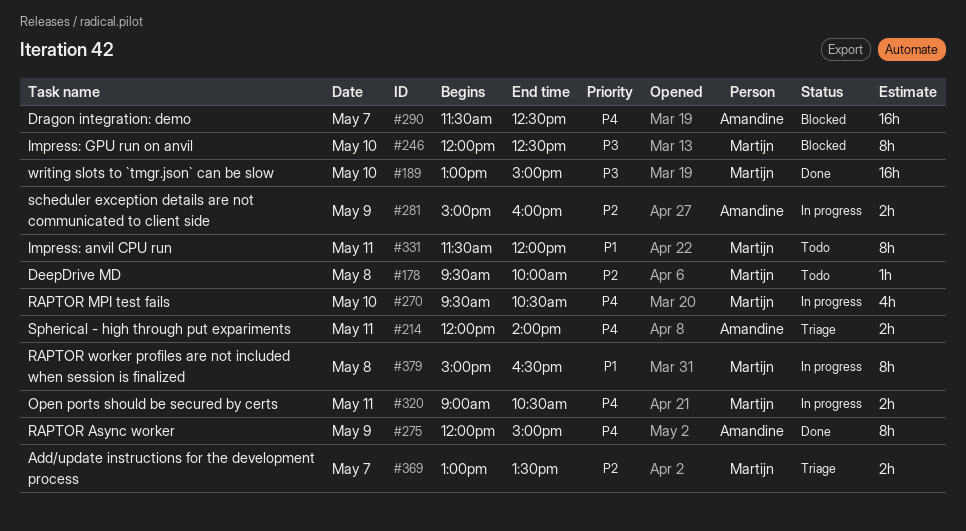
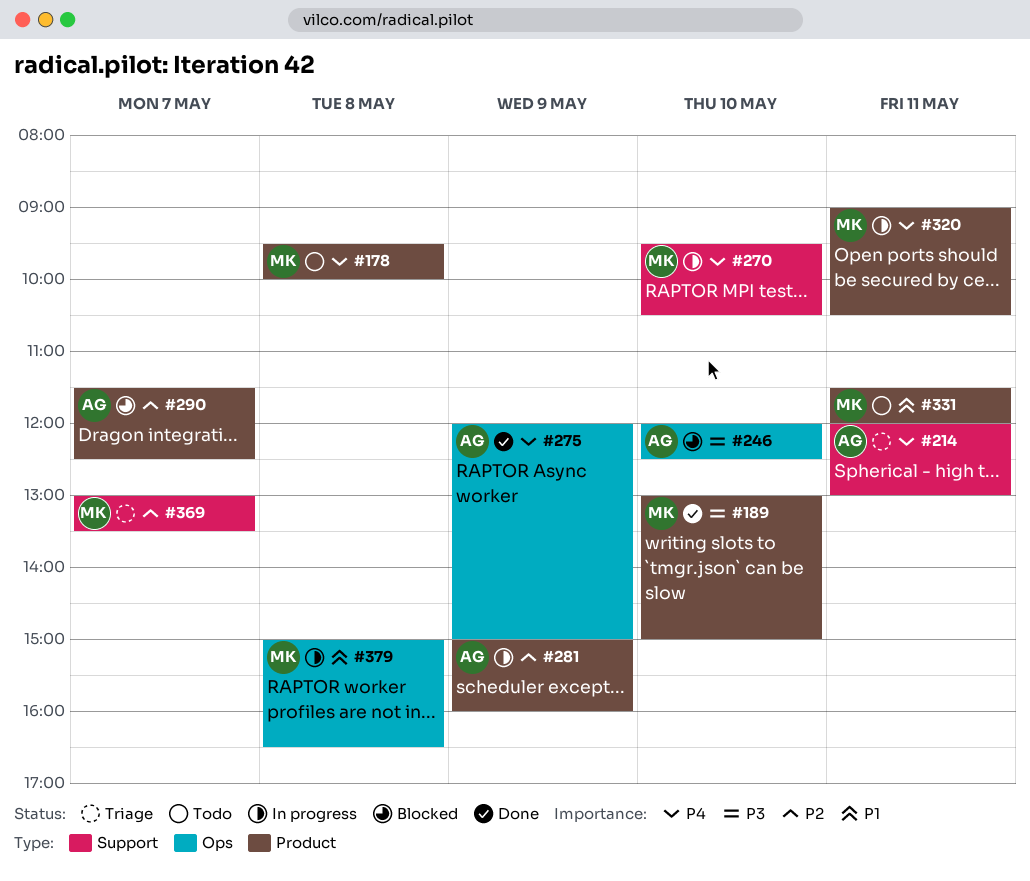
#178, priority: P2 -> P4
#214, ends: 14:00 -> 13:00
#246, owner: Martijn -> Amandine
#290, priority: P4 -> P2

